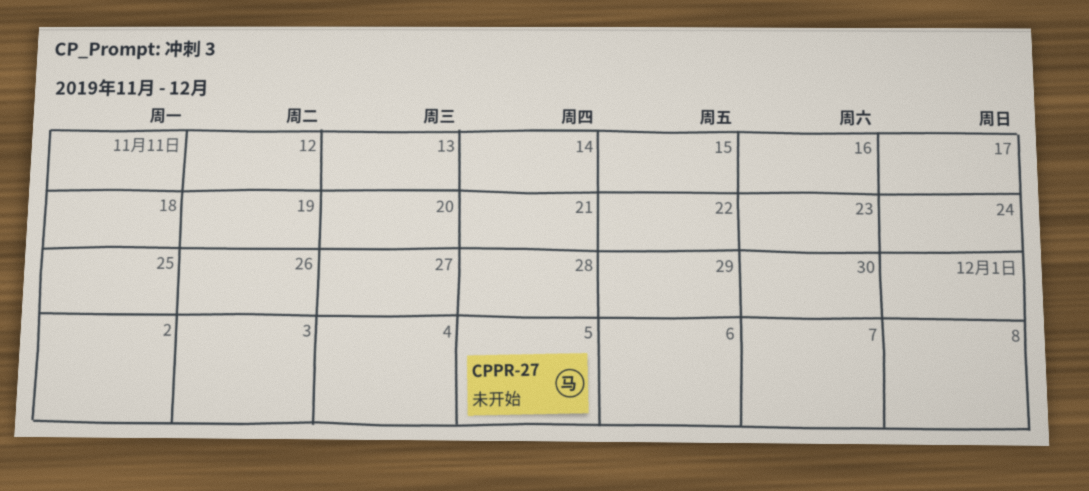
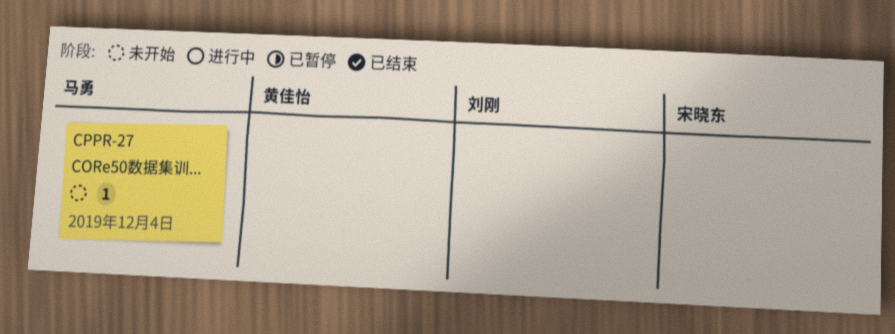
CPPR-27, due: Dec 5 -> Dec 4

